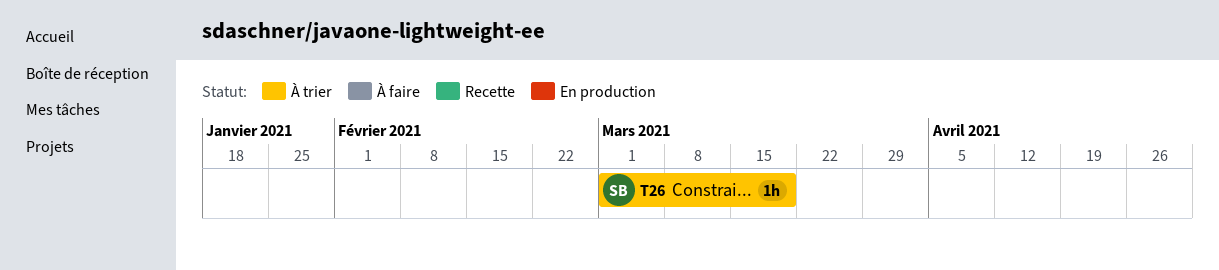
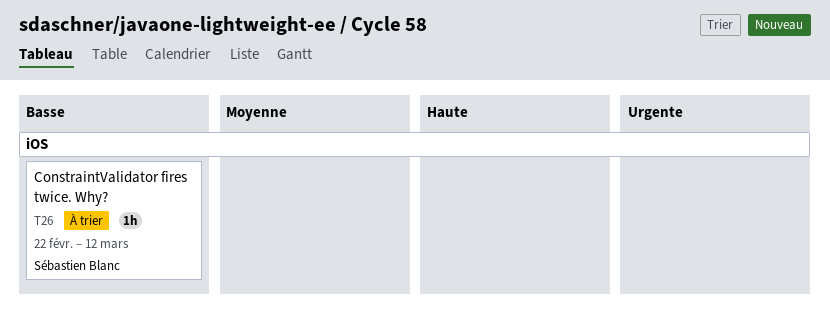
T26, start: Mar 1 -> Feb 22
T26, due: Mar 19 -> Mar 12

